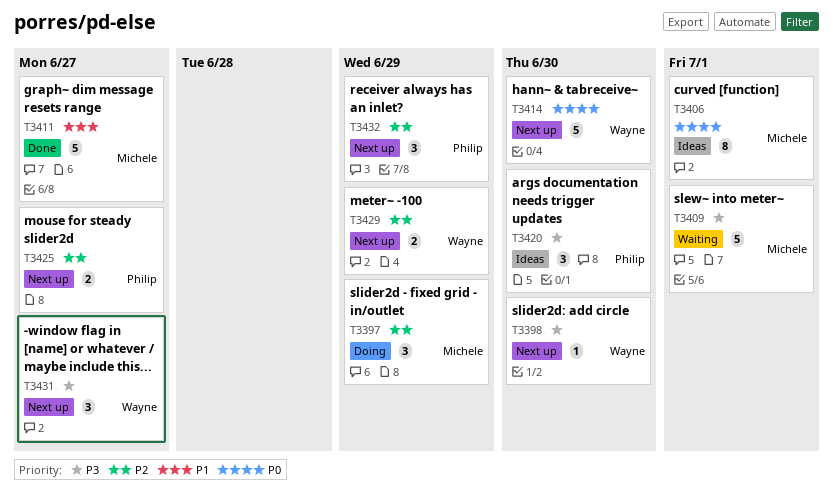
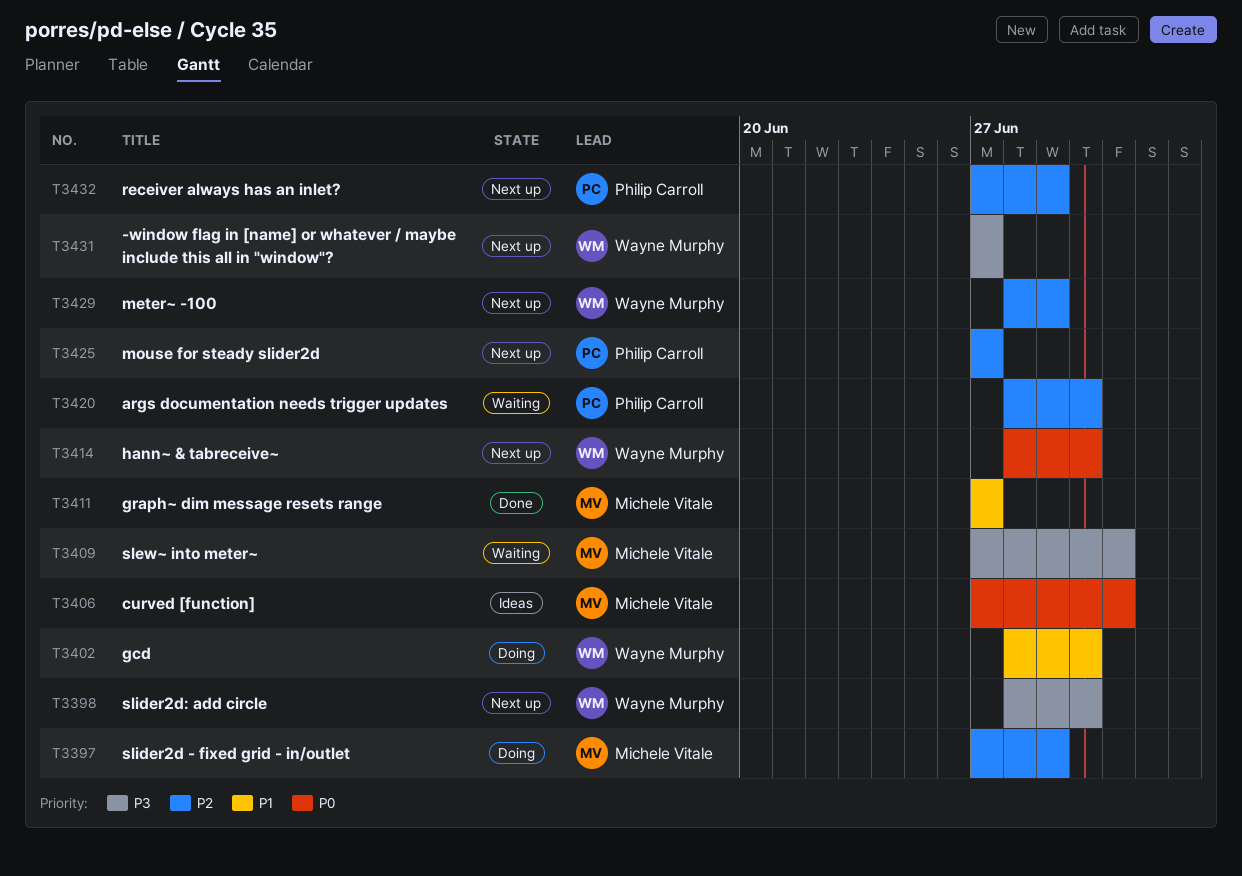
T3402: none -> present
T3420, status: Ideas -> Waiting
T3420, priority: P3 -> P2

